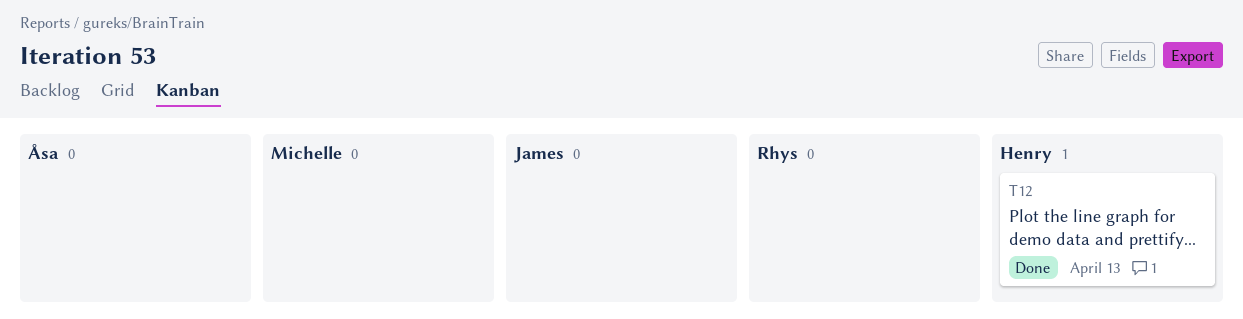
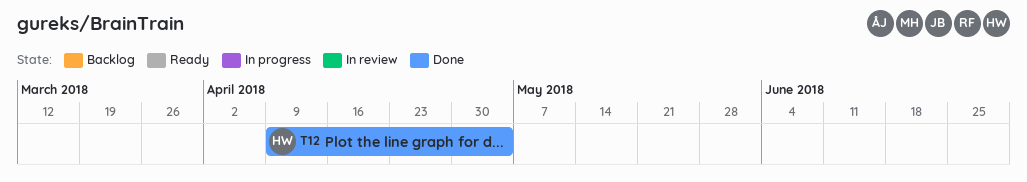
T12, due: Apr 13 -> May 4

